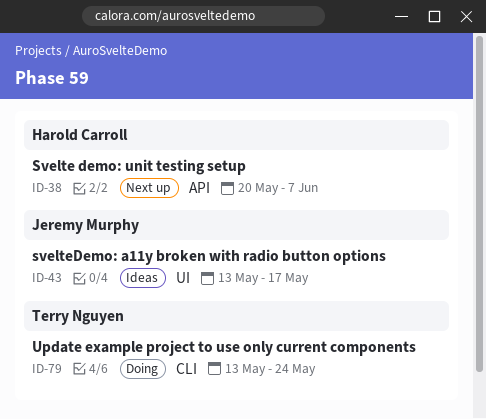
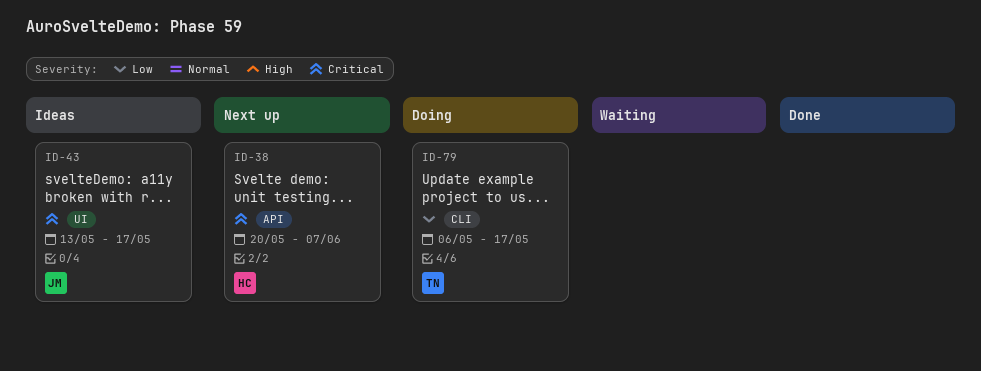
ID-79, start: May 13 -> May 6
ID-79, due: May 24 -> May 17

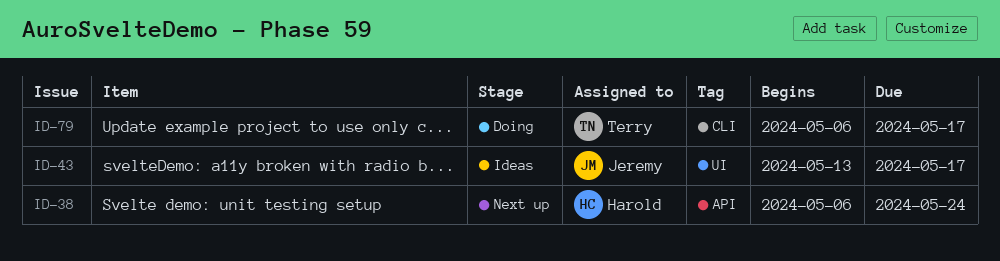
ID-38, start: May 20 -> May 6
ID-38, due: Jun 7 -> May 24

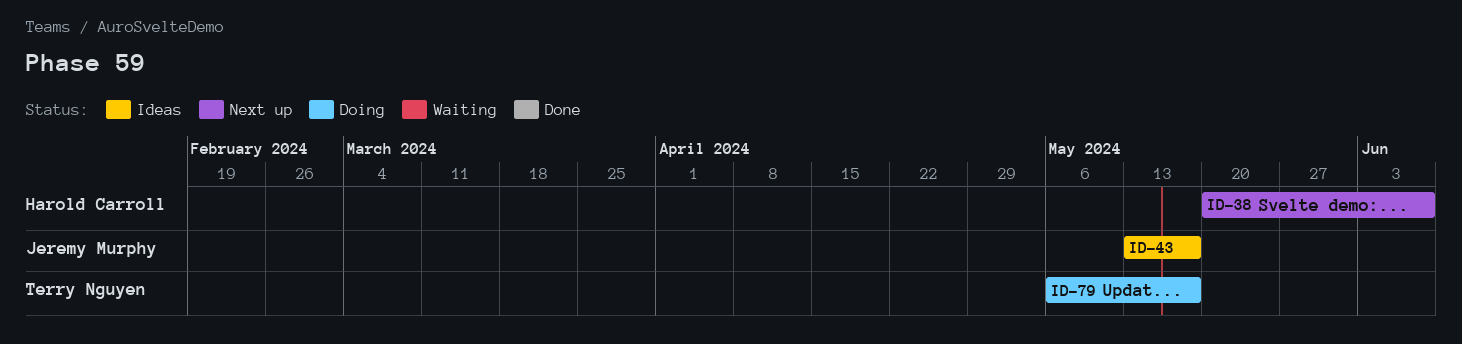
ID-38, start: May 6 -> May 20
ID-38, due: May 24 -> Jun 7

